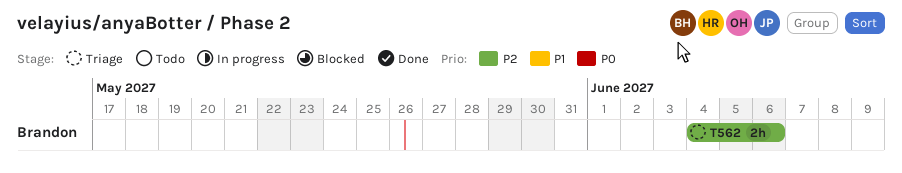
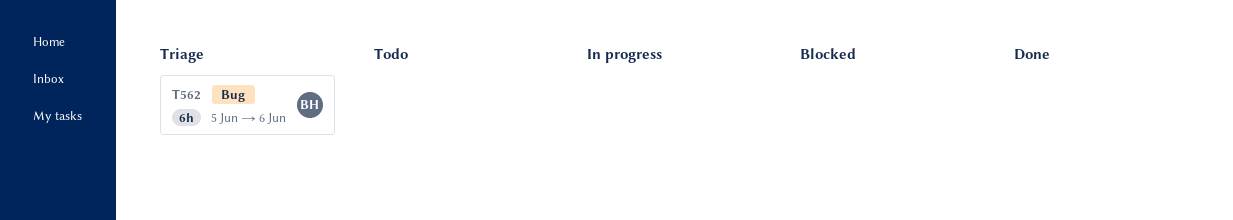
T562, estimate: 2h -> 6h
T562, start: Jun 4 -> Jun 5

